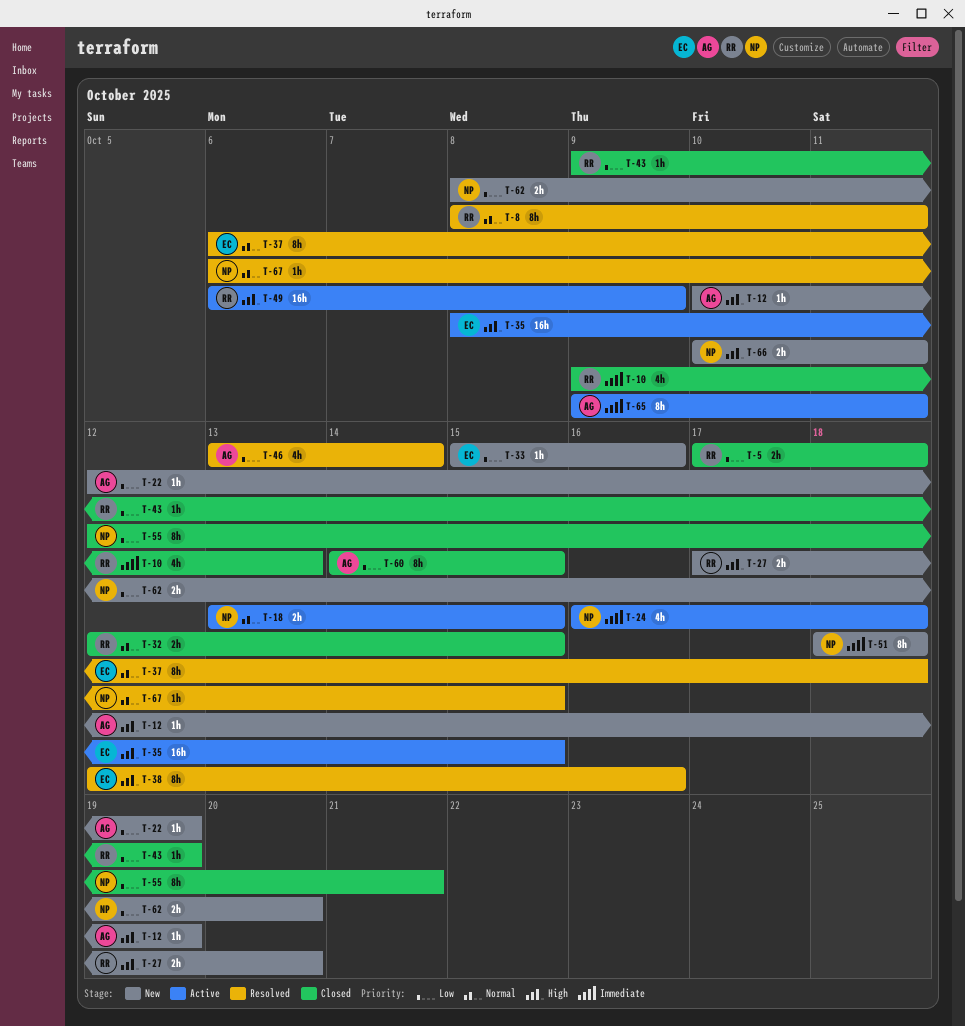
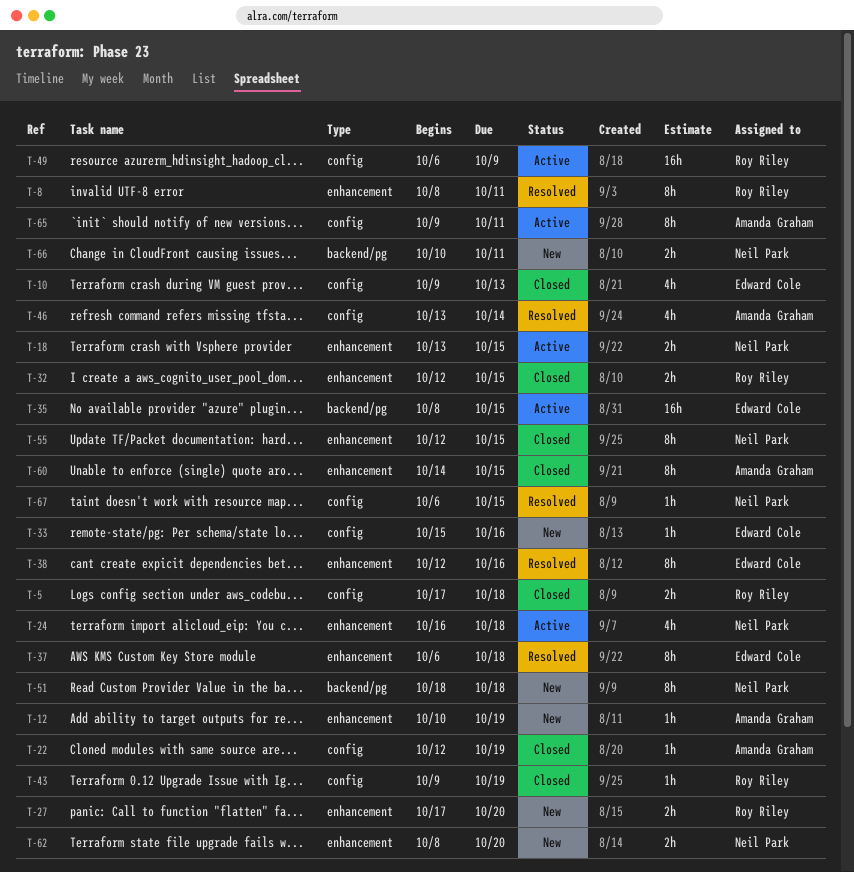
T-10, owner: Roy Riley -> Edward Cole
T-22, status: New -> Closed
T-55, due: Oct 21 -> Oct 15

